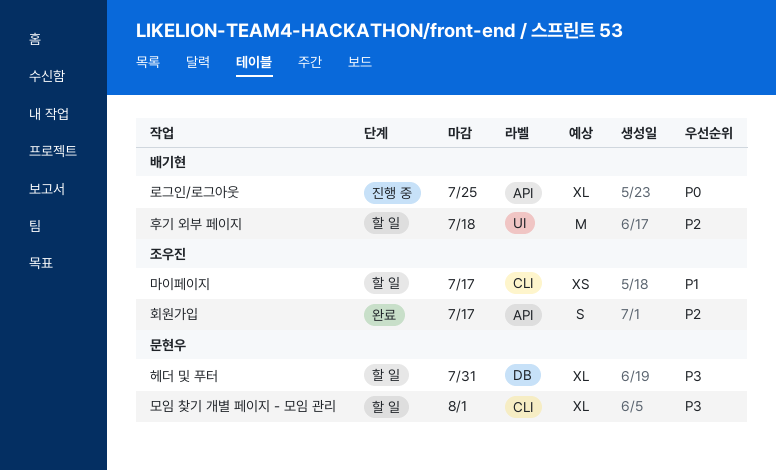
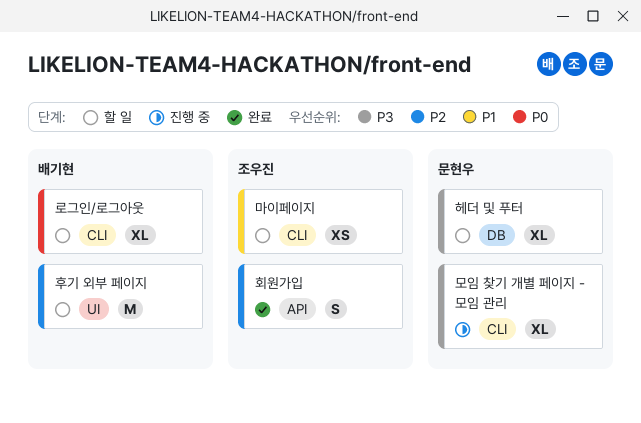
로그인/로그아웃, status: 진행 중 -> 할 일
로그인/로그아웃, label: API -> CLI
모임 찾기 개별 페이지 - 모임 관리, status: 할 일 -> 진행 중

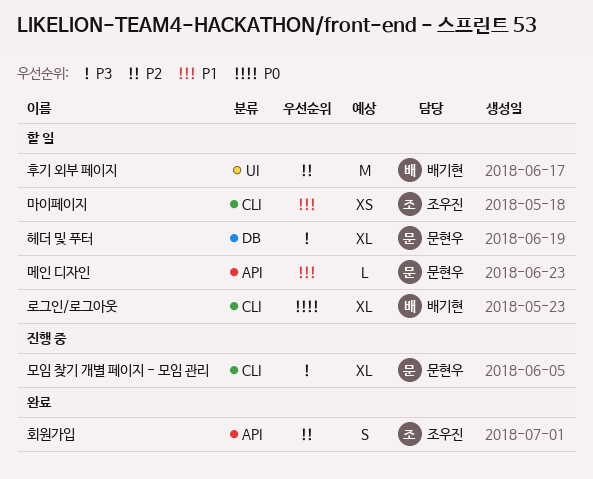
메인 디자인: none -> present

